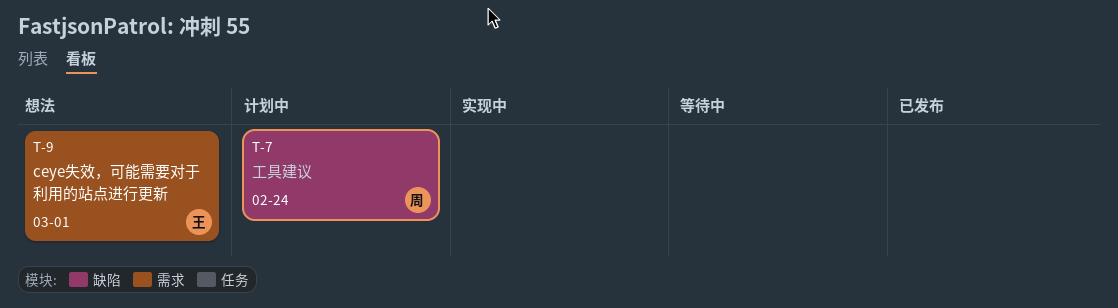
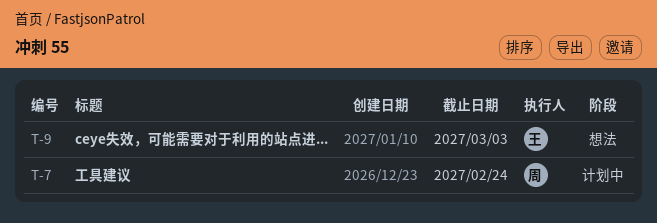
T-9, due: Mar 1 -> Mar 3

